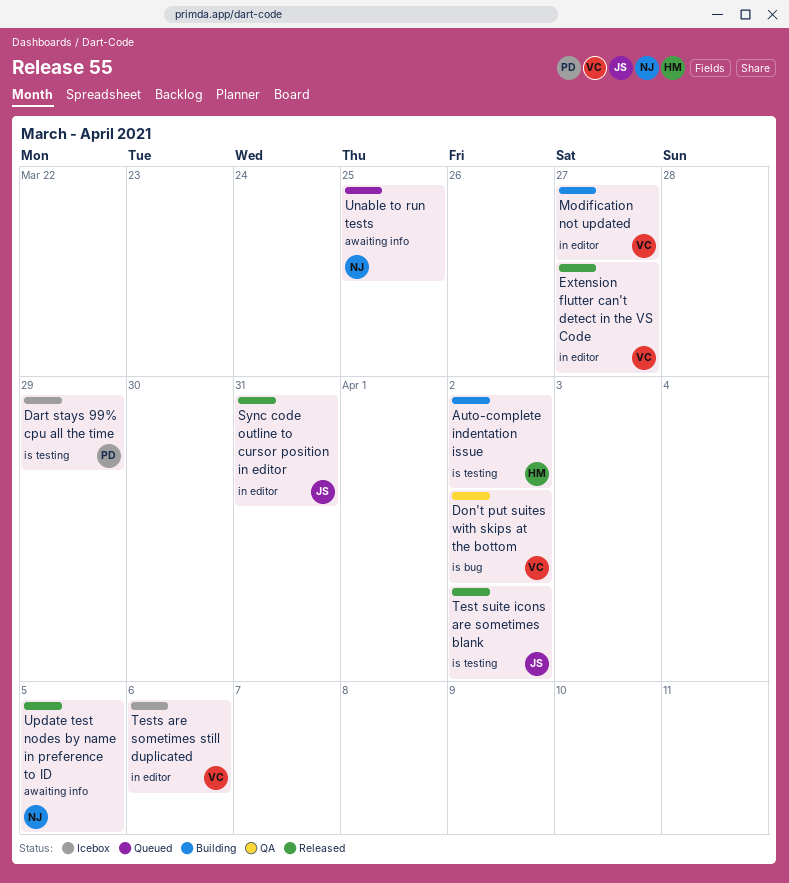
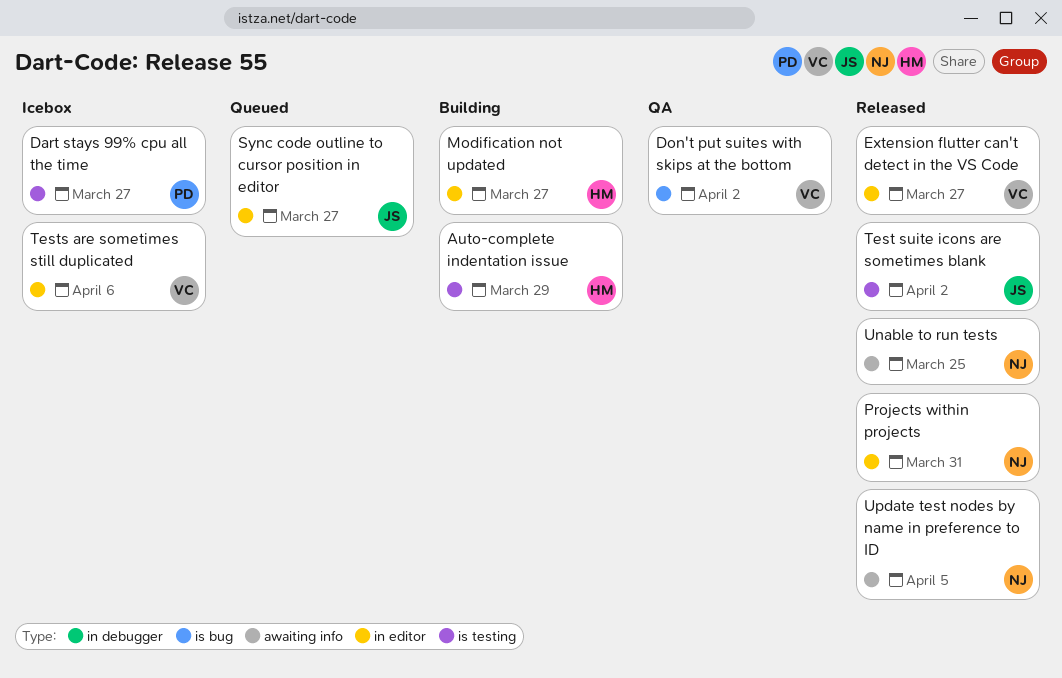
Auto-complete indentation issue, due: Apr 2 -> Mar 29
Dart stays 99% cpu all the time, due: Mar 29 -> Mar 27
Modification not updated, owner: VC -> HM
Projects within projects: none -> present
Sync code outline to cursor position in editor, status: Released -> Queued
Sync code outline to cursor position in editor, due: Mar 31 -> Mar 27
Unable to run tests, status: Queued -> Released

